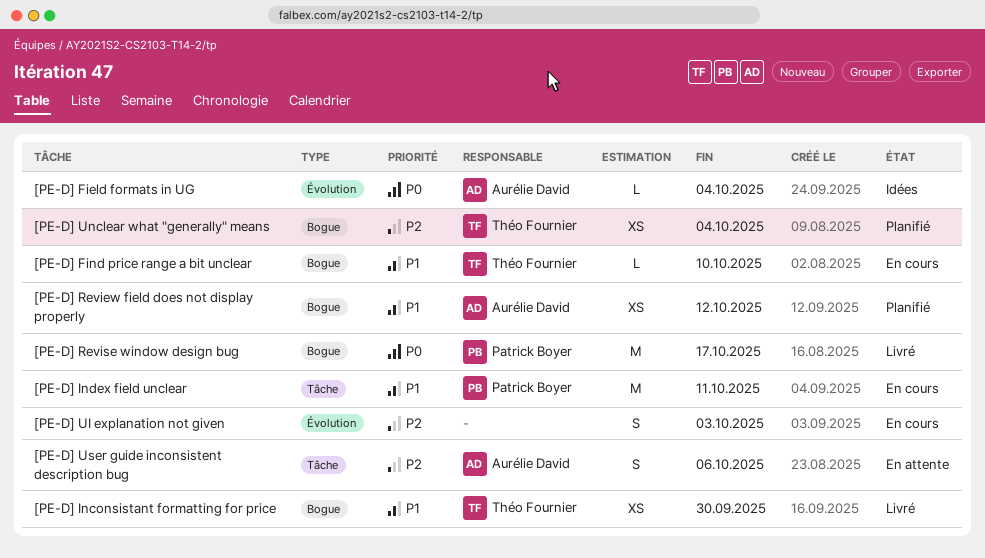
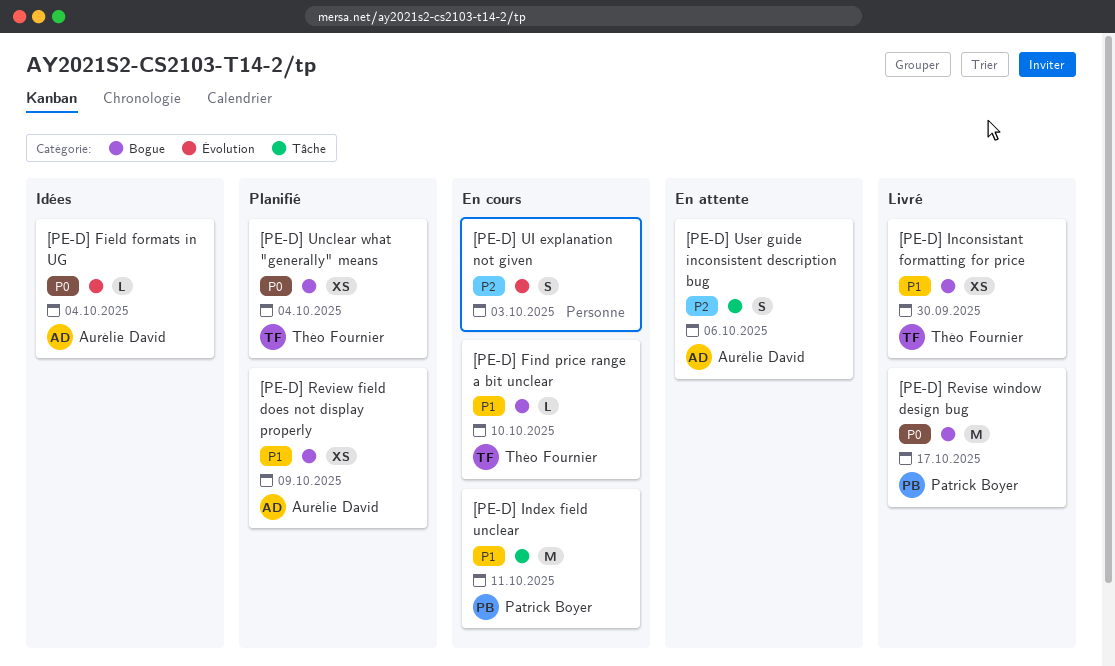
[PE-D] Review field does not display properly, due: Oct 12 -> Oct 9
[PE-D] Unclear what "generally" means, priority: P2 -> P0

